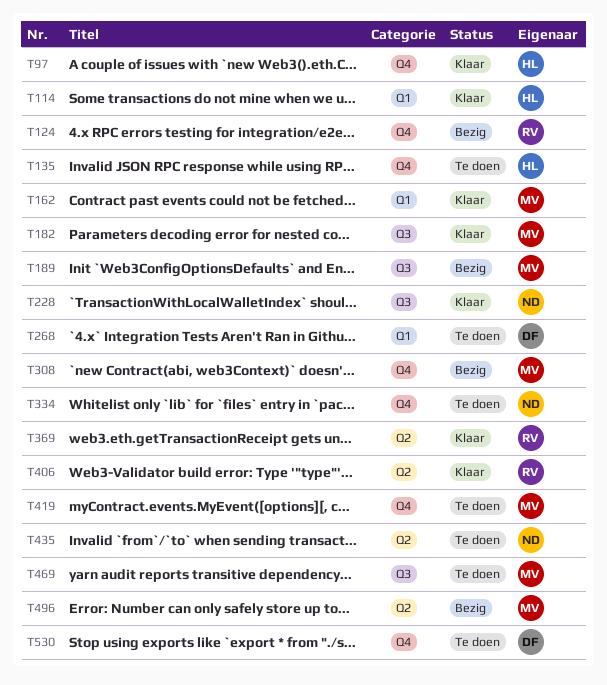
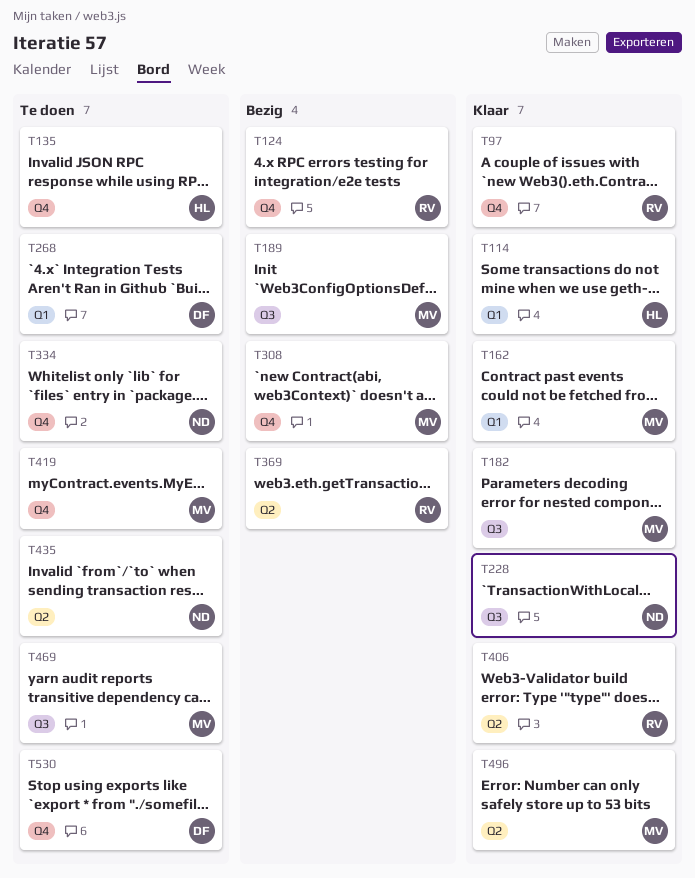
T97, owner: HL -> RV
T369, status: Klaar -> Bezig
T496, status: Bezig -> Klaar

